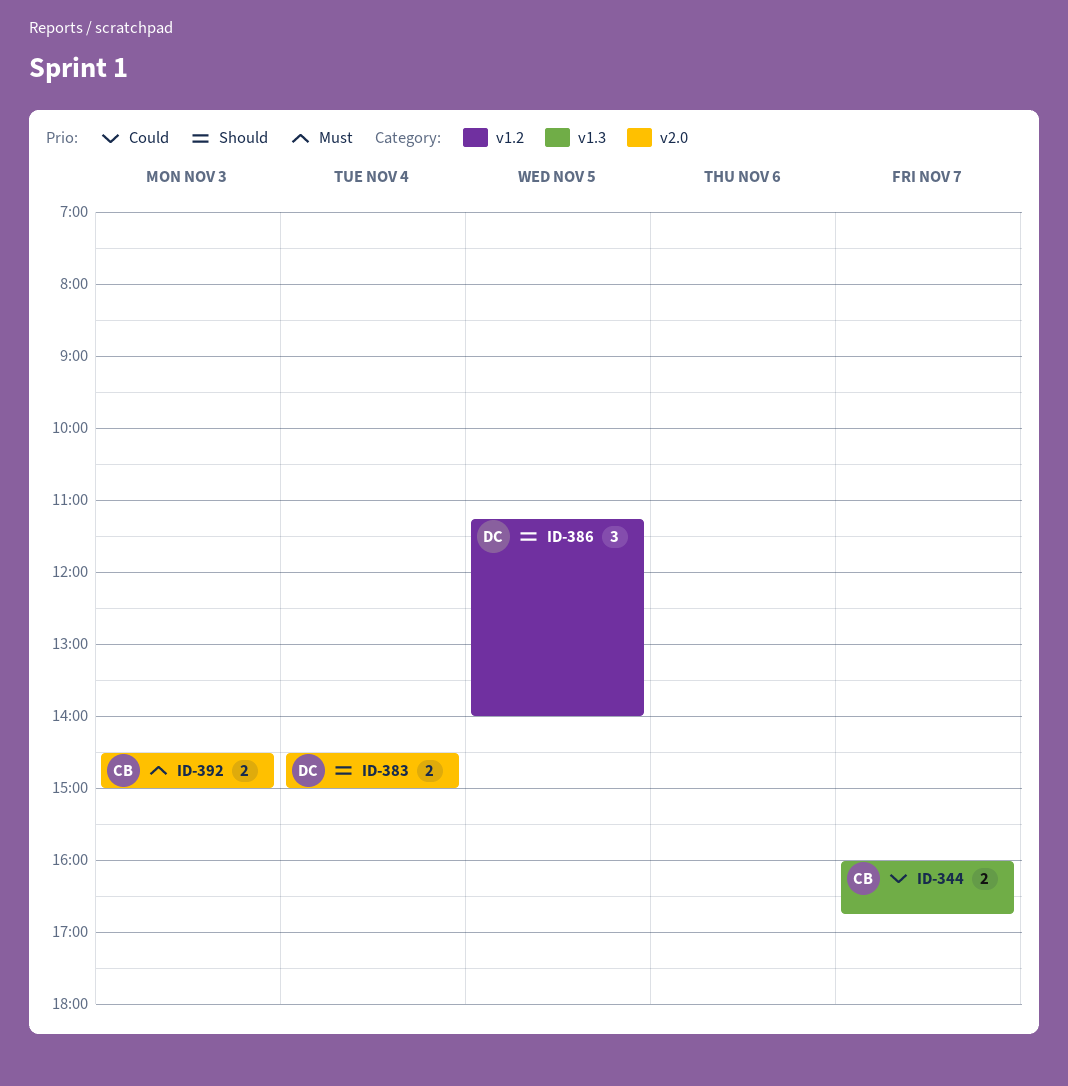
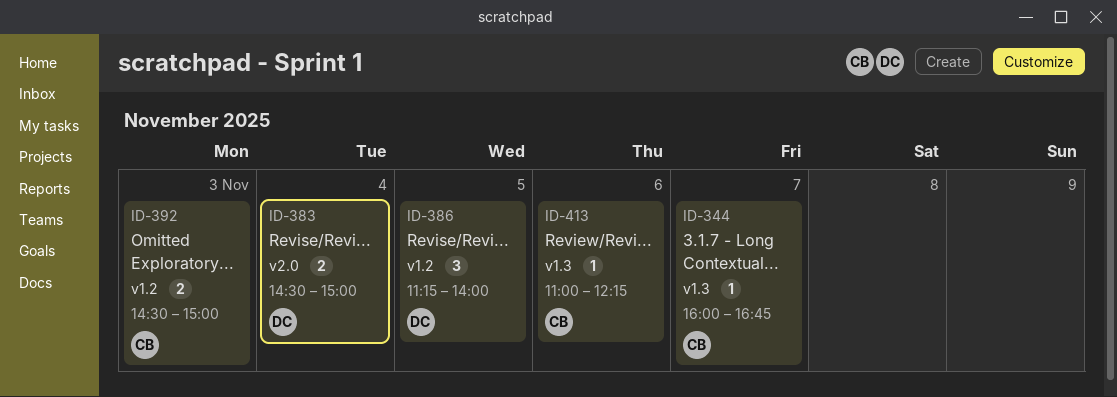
ID-344, estimate: 2 -> 1
ID-392, label: v2.0 -> v1.2
ID-413: none -> present

